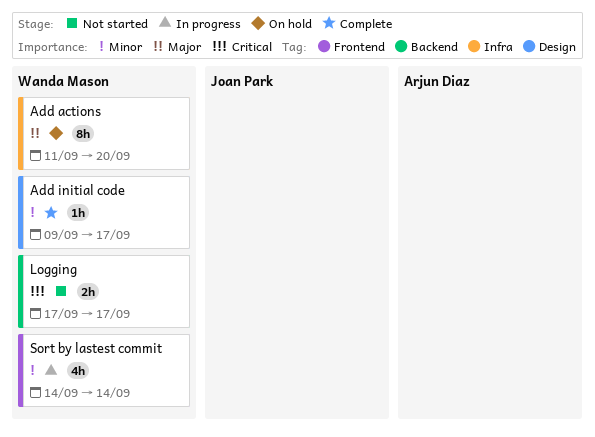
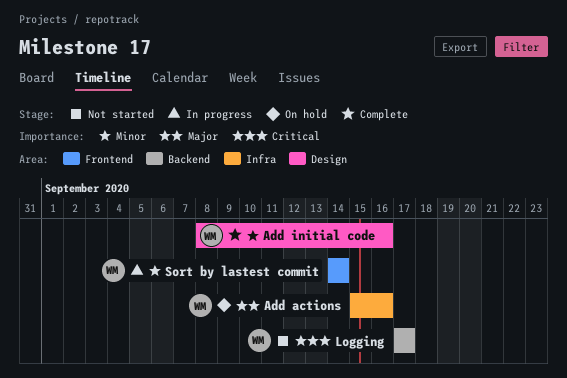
Add actions, start: Sep 11 -> Sep 15
Add actions, due: Sep 20 -> Sep 16
Add initial code, start: Sep 9 -> Sep 8
Add initial code, due: Sep 17 -> Sep 16

